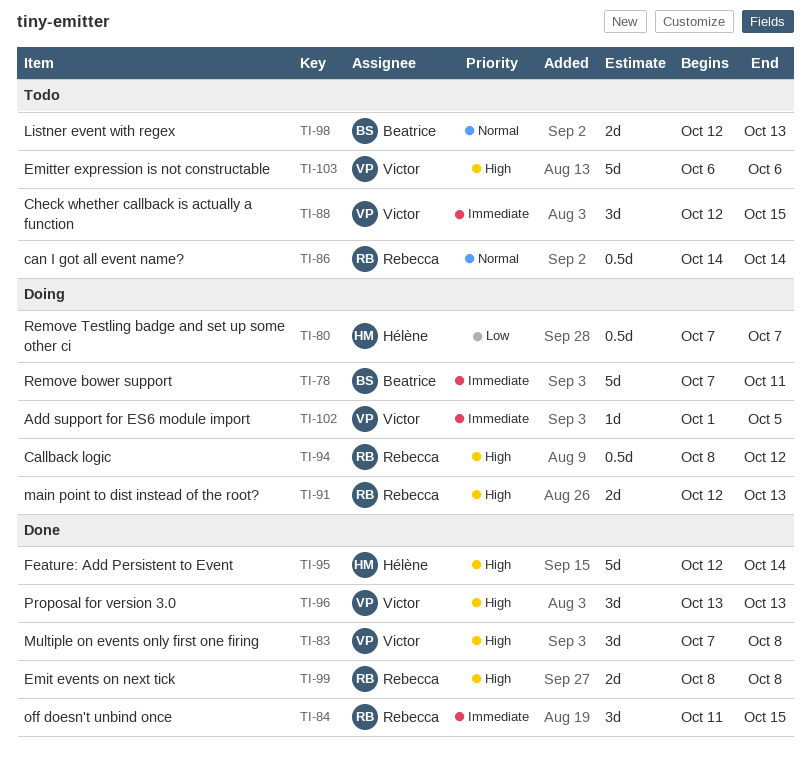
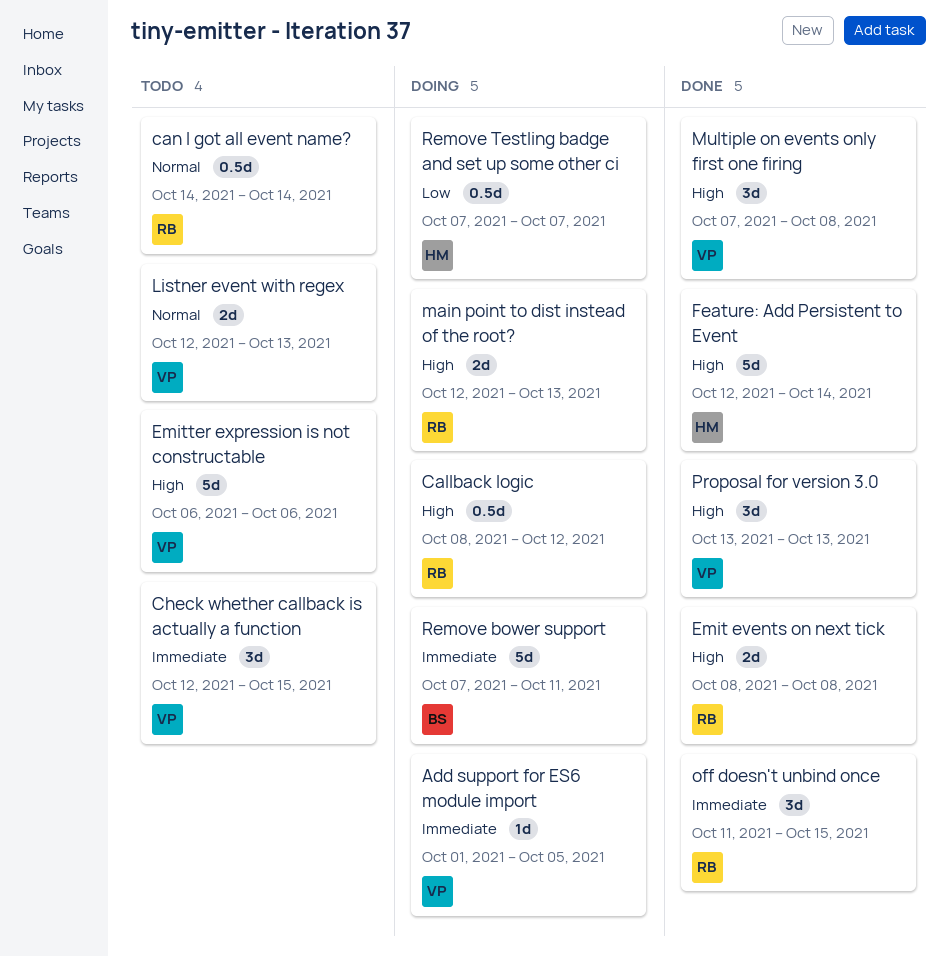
Listner event with regex, owner: Beatrice -> Victor

